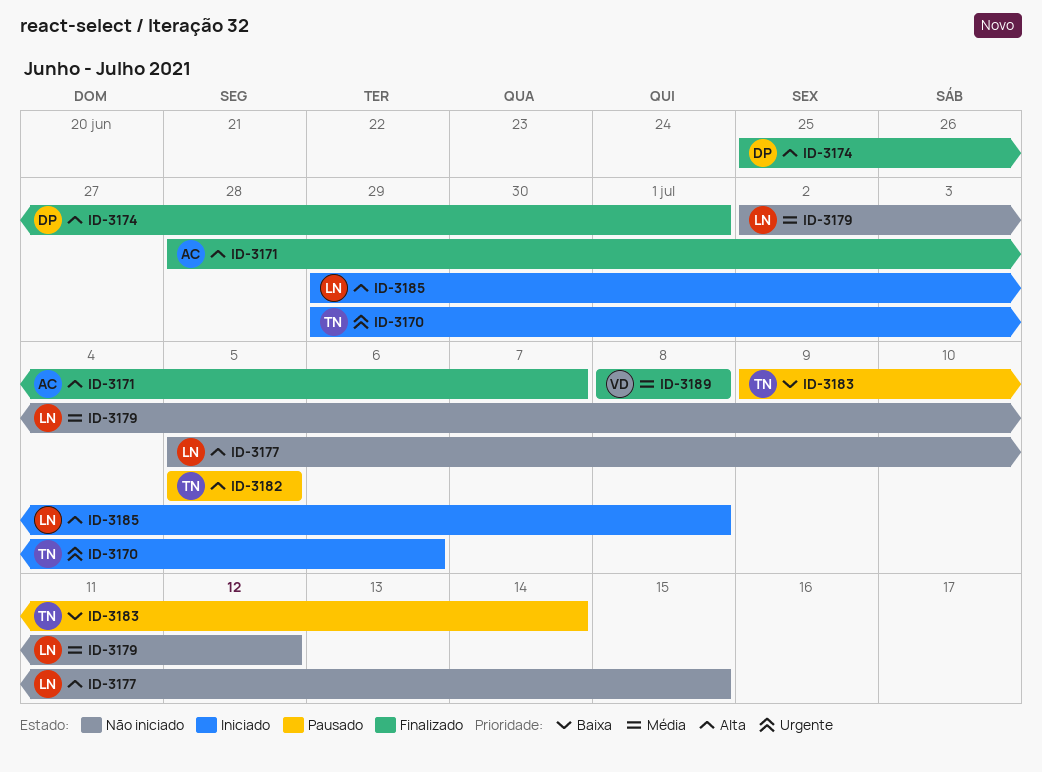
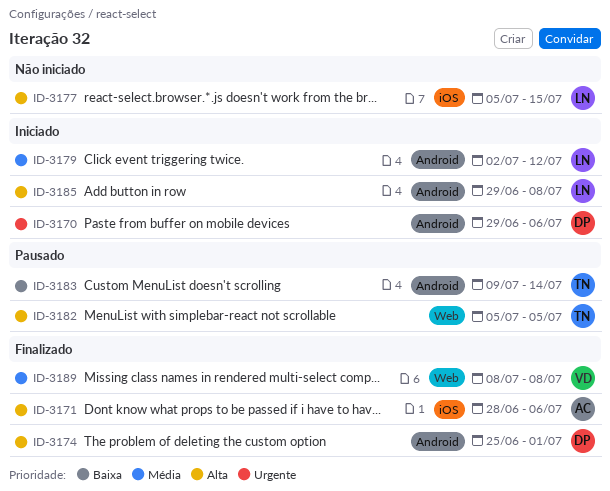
ID-3170, owner: TN -> DP
ID-3171, due: Jul 7 -> Jul 6
ID-3179, status: Não iniciado -> Iniciado

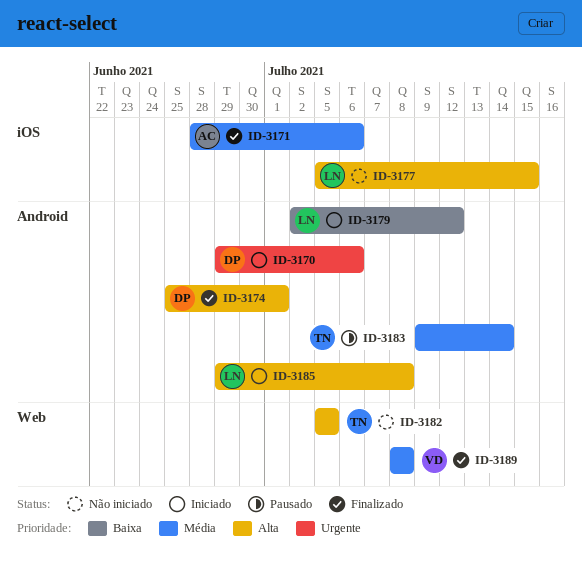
ID-3171, priority: Alta -> Média
ID-3179, priority: Média -> Baixa
ID-3182, status: Pausado -> Não iniciado
ID-3183, priority: Baixa -> Média

